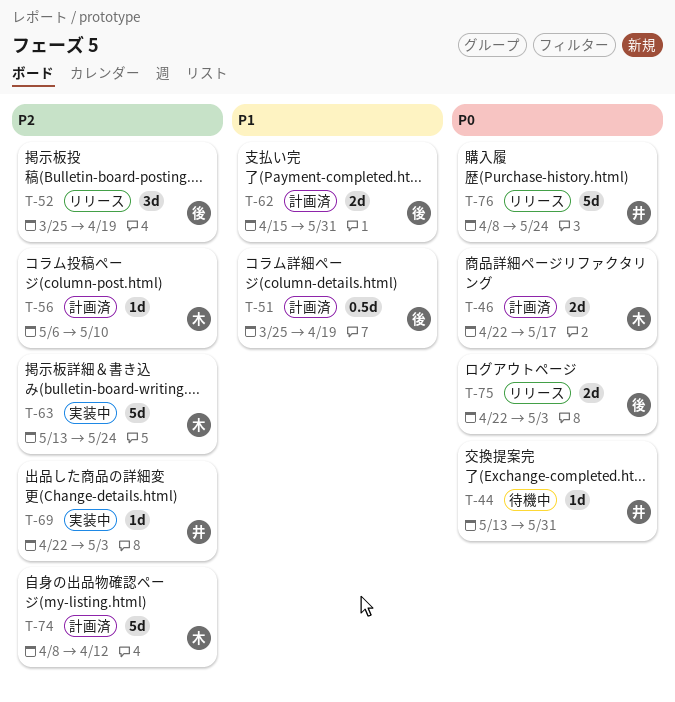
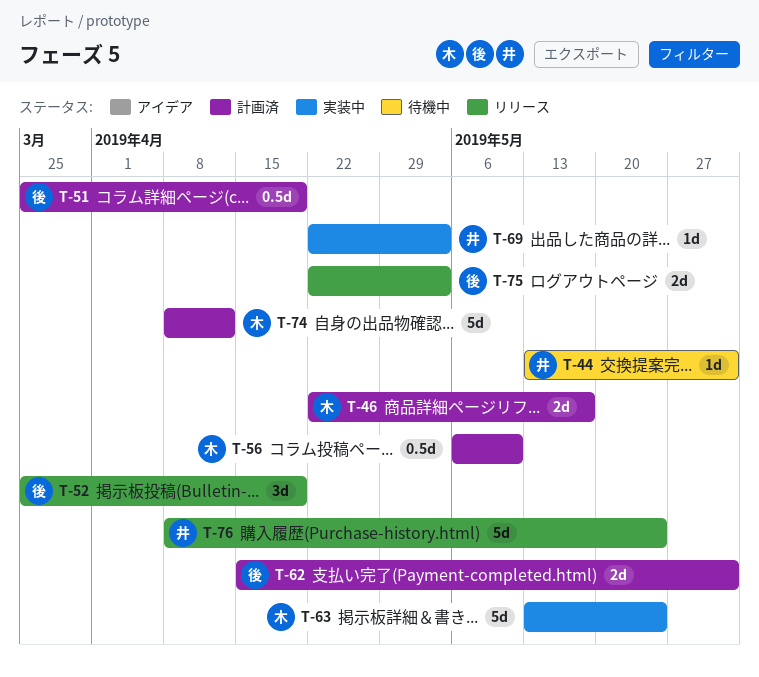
T-56, estimate: 1d -> 0.5d

